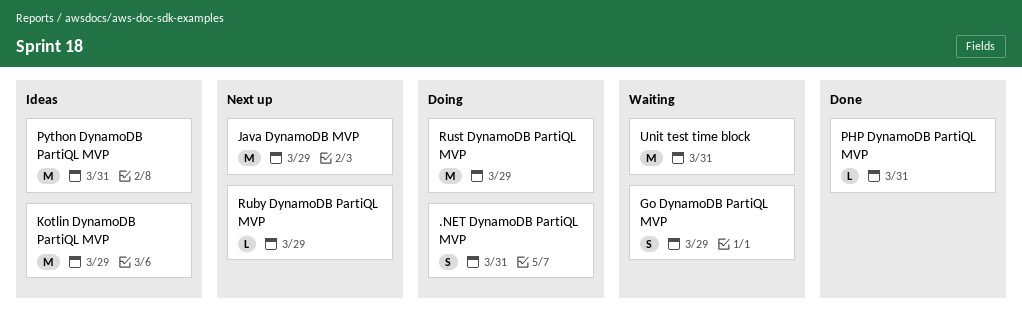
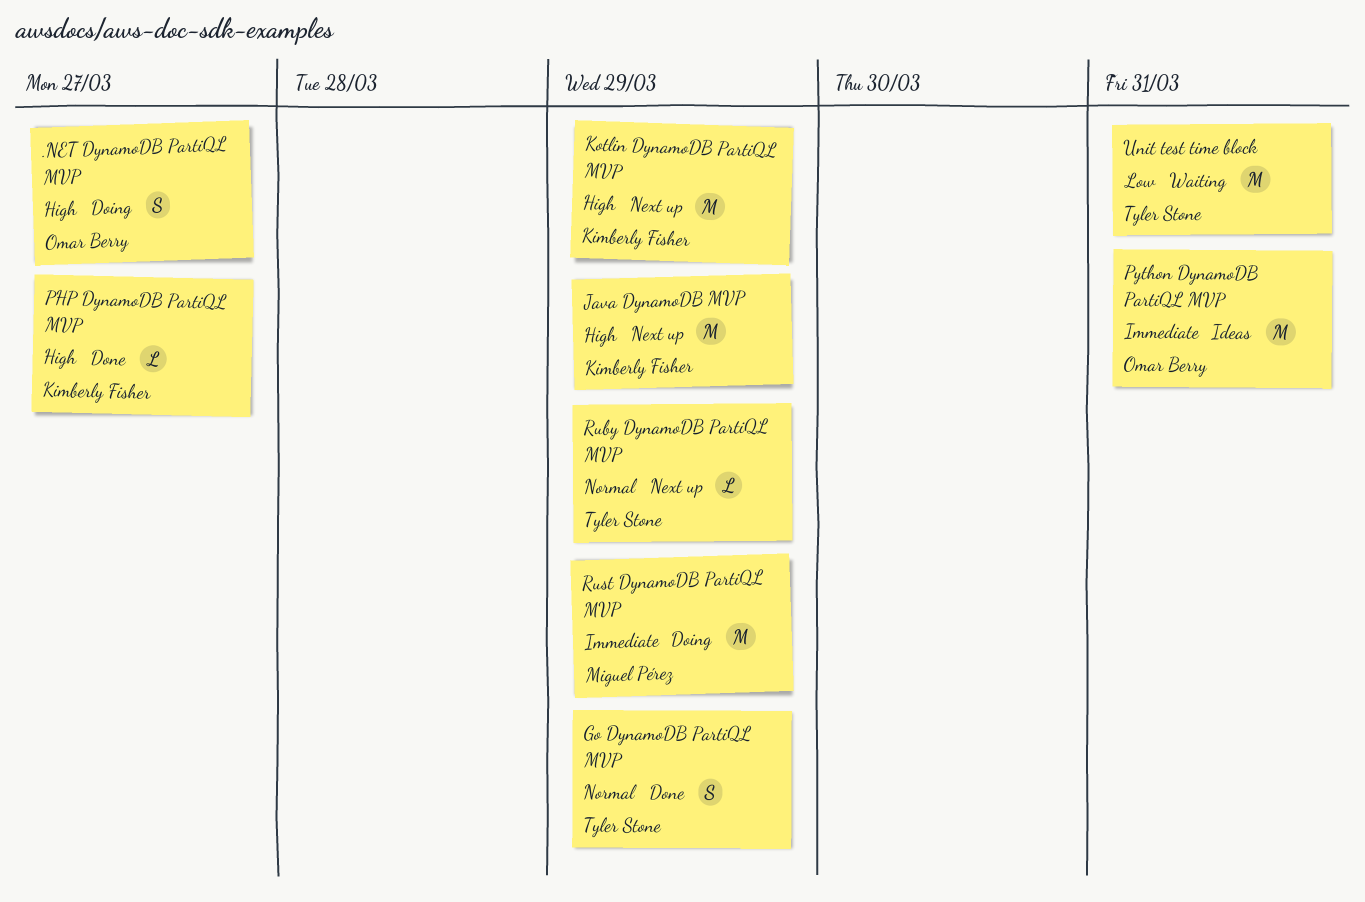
.NET DynamoDB PartiQL MVP, due: Mar 31 -> Mar 27
Go DynamoDB PartiQL MVP, status: Waiting -> Done
Kotlin DynamoDB PartiQL MVP, status: Ideas -> Next up
PHP DynamoDB PartiQL MVP, due: Mar 31 -> Mar 27

